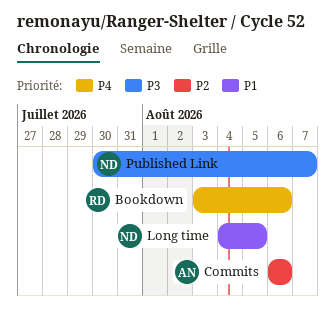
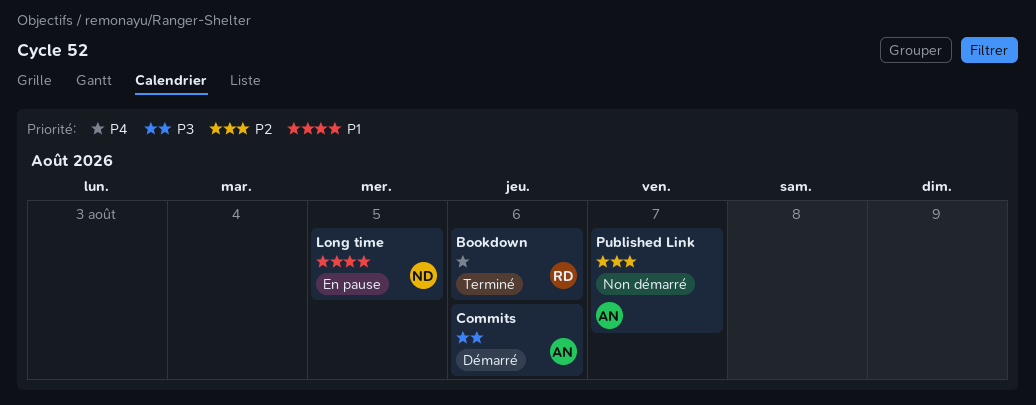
Commits, priority: P2 -> P3
Published Link, owner: ND -> AN
Published Link, priority: P3 -> P2

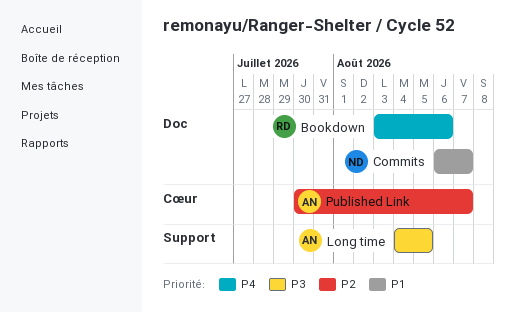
Commits, owner: AN -> ND
Commits, priority: P3 -> P1
Commits, due: Aug 6 -> Aug 7
Long time, owner: ND -> AN
Long time, priority: P1 -> P3

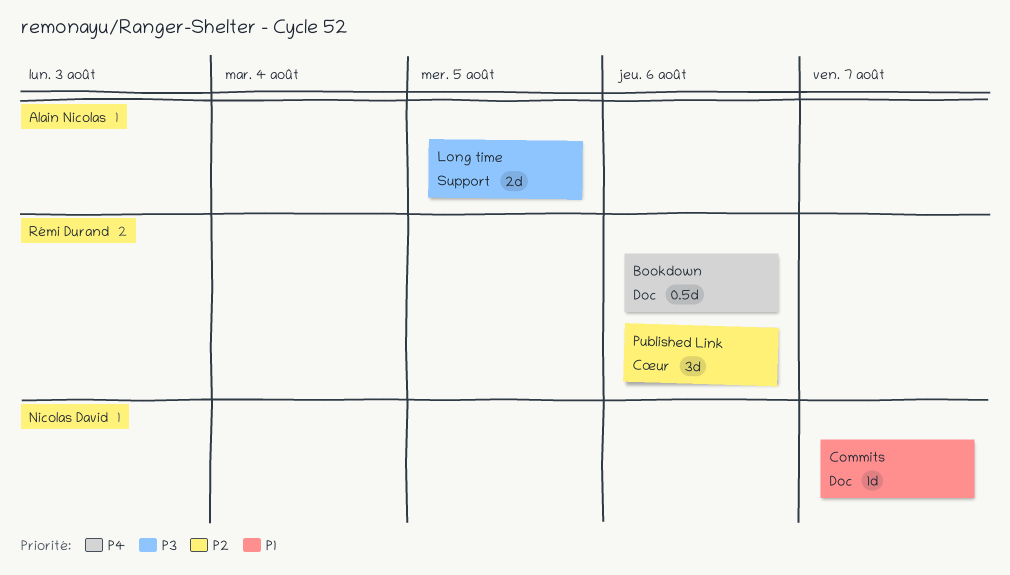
Published Link, owner: Alain Nicolas -> Rémi Durand
Published Link, due: Aug 7 -> Aug 6

